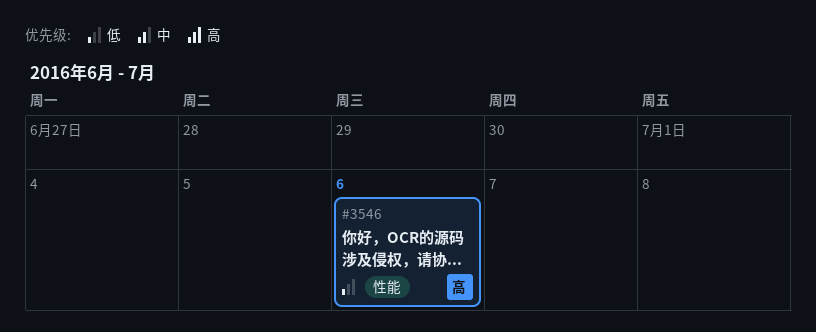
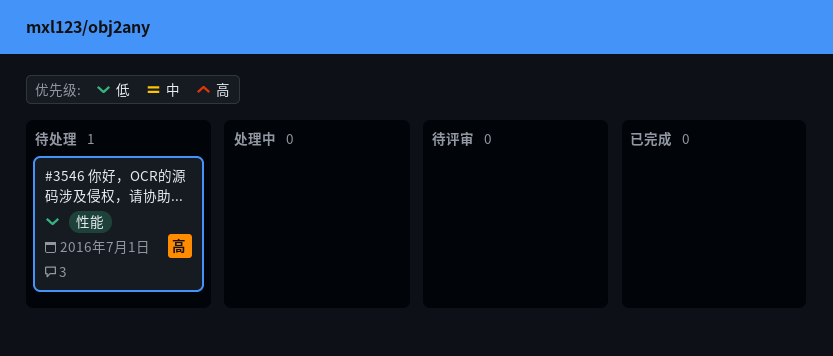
#3546, due: Jul 6 -> Jul 1

